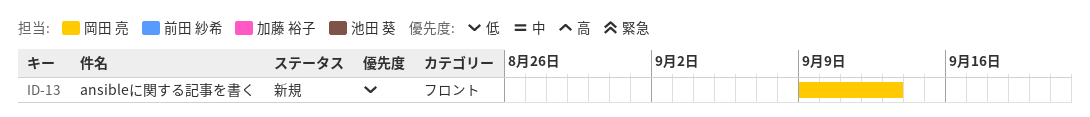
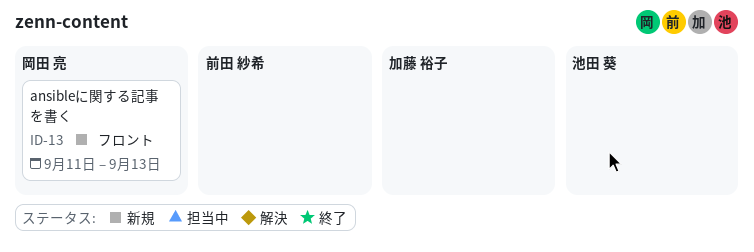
ID-13, start: Sep 9 -> Sep 11

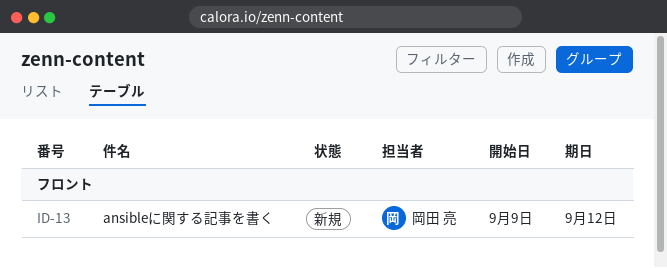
ID-13, start: Sep 11 -> Sep 9
ID-13, due: Sep 13 -> Sep 12

